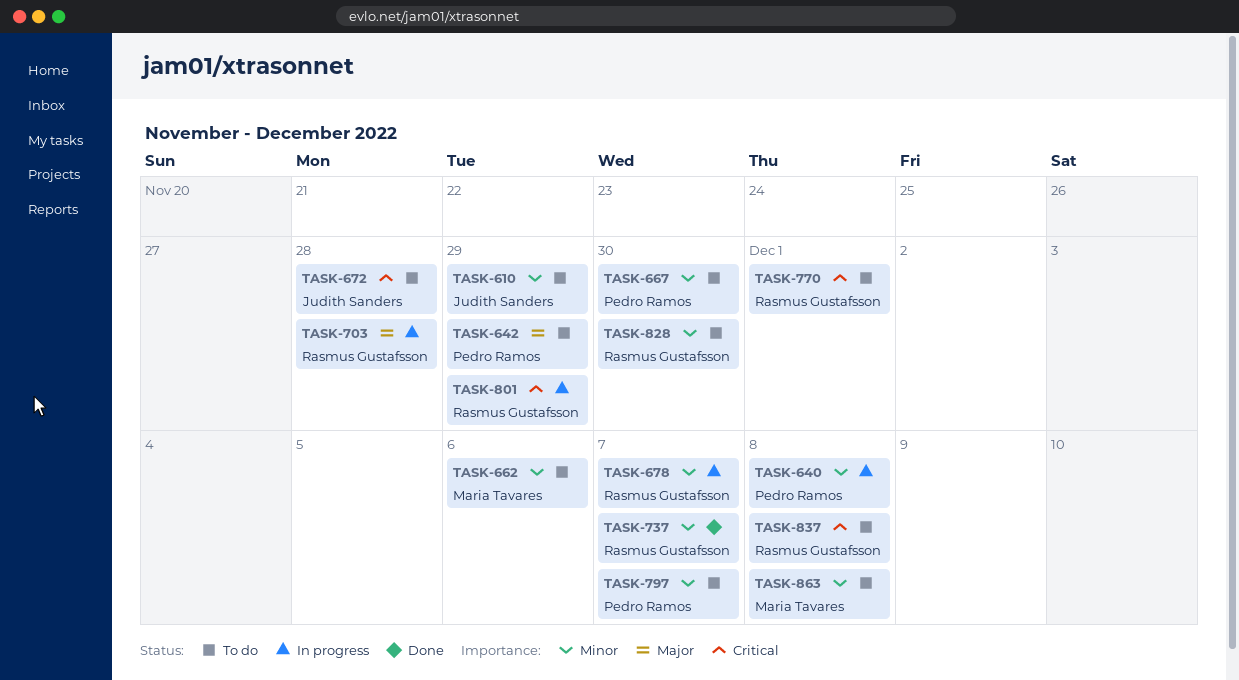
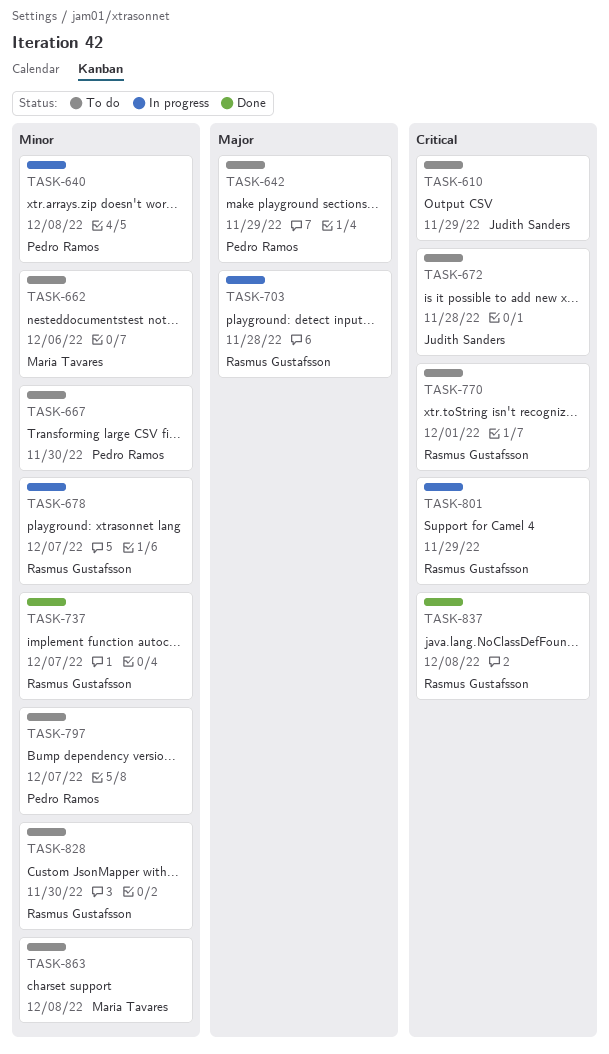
TASK-610, priority: Minor -> Critical
TASK-837, status: To do -> Done

